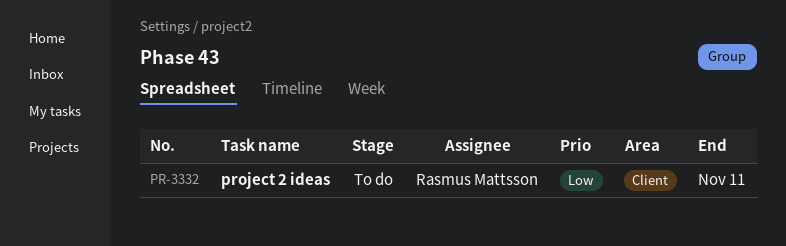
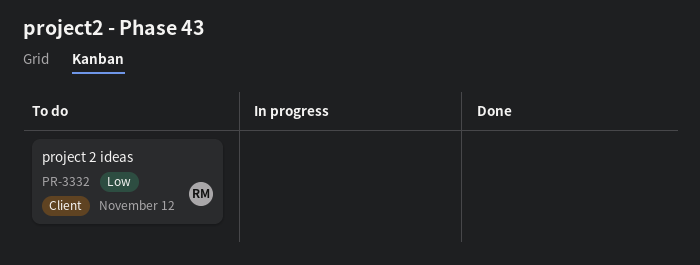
PR-3332, due: Nov 11 -> Nov 12

